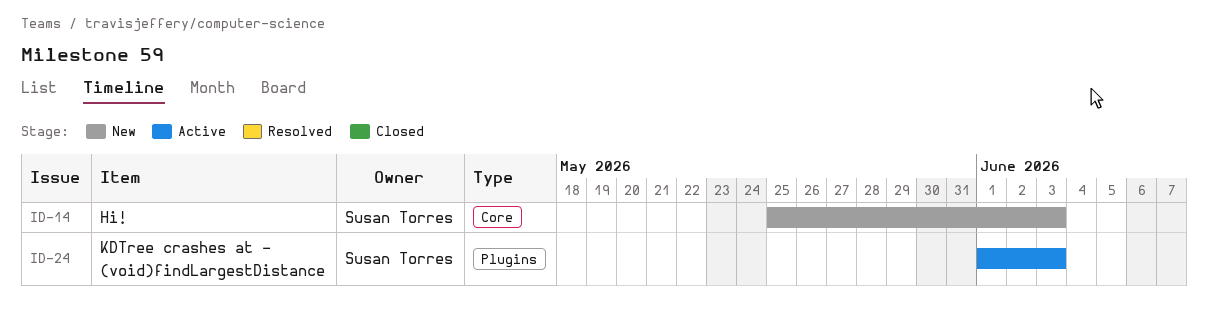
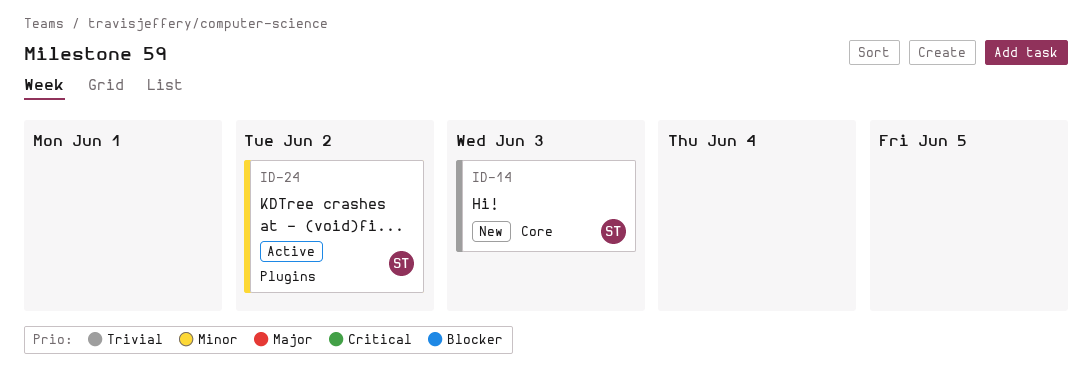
ID-24, due: Jun 3 -> Jun 2

